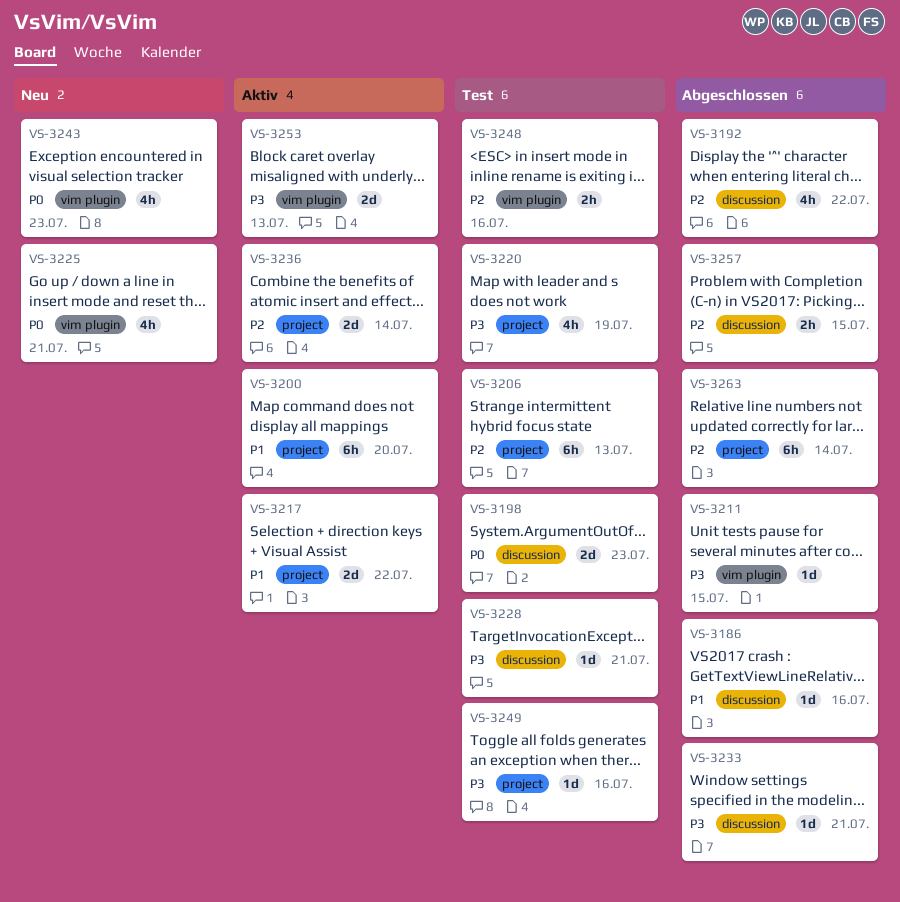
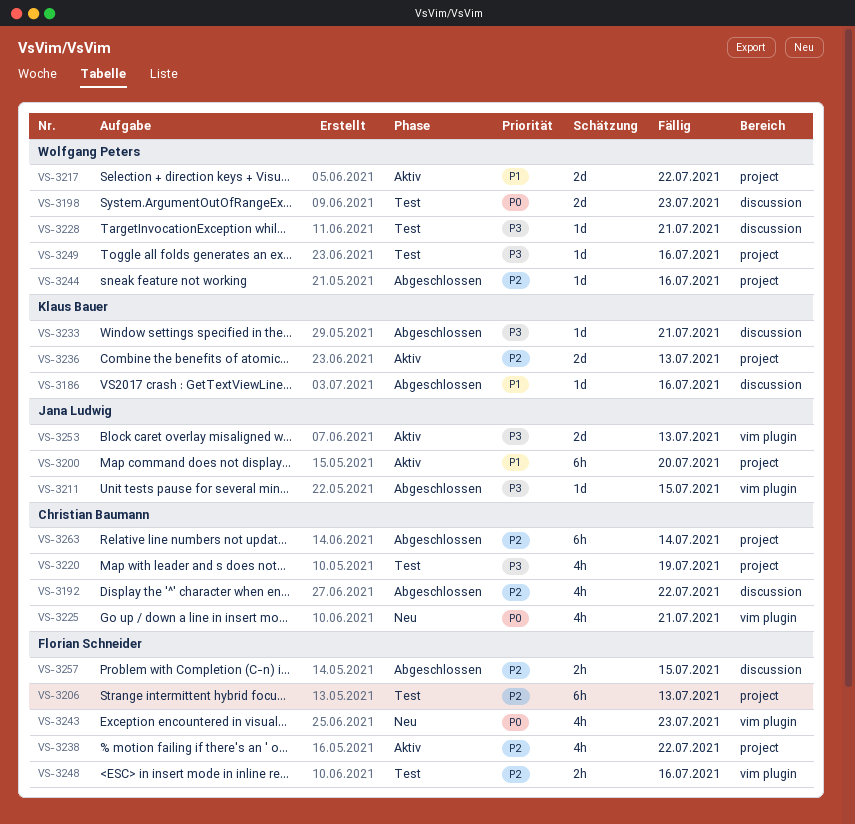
VS-3236, due: Jul 14 -> Jul 13
VS-3238: none -> present
VS-3244: none -> present

